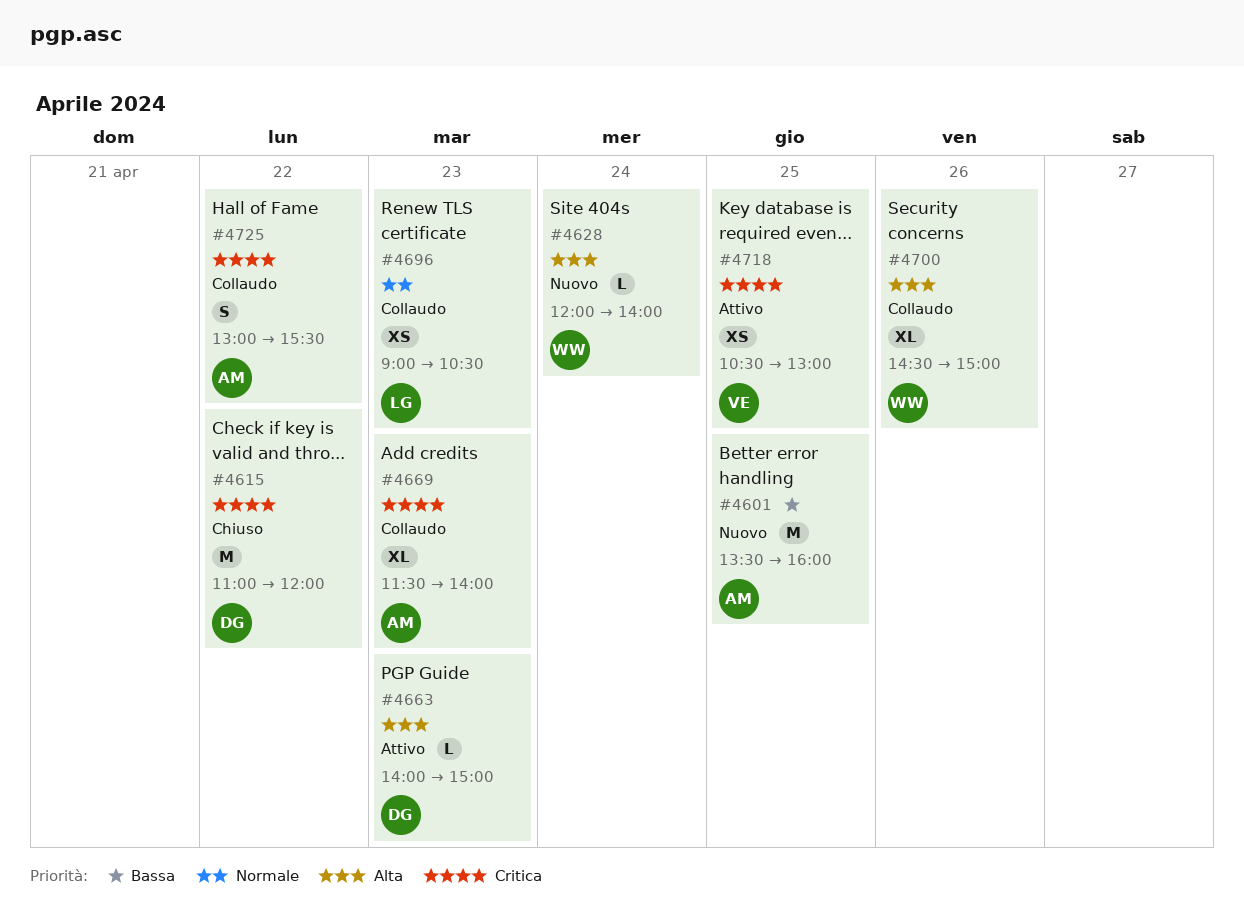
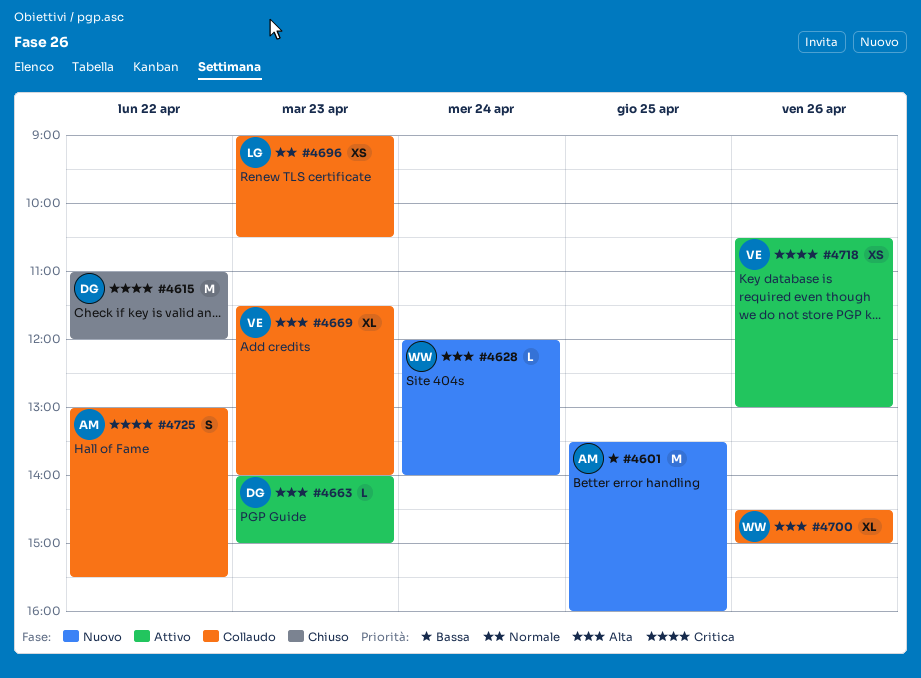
#4669, owner: AM -> VE
#4669, priority: Critica -> Alta
#4718, day: Apr 25 -> Apr 26

